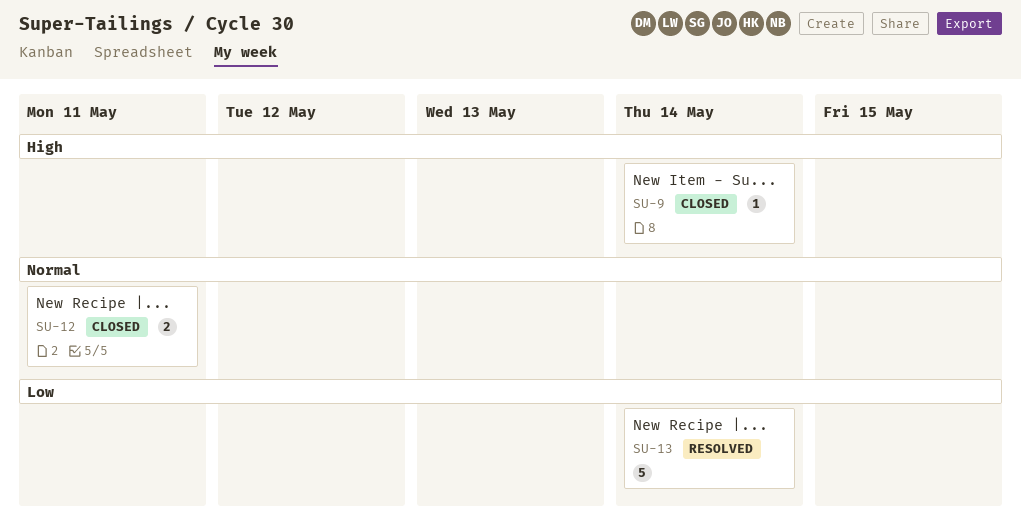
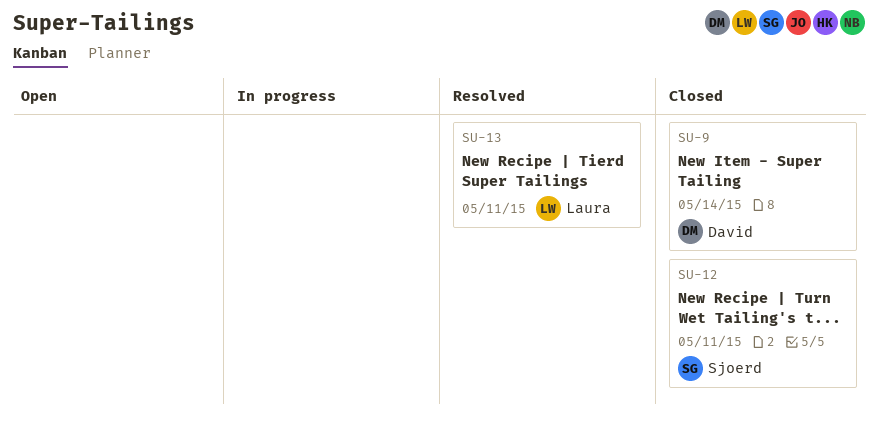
SU-13, due: May 14 -> May 11

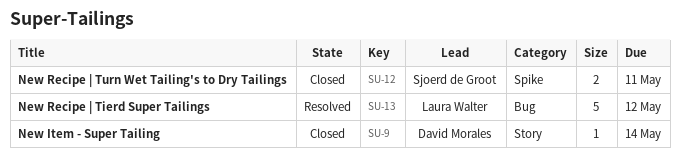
SU-13, due: May 11 -> May 12

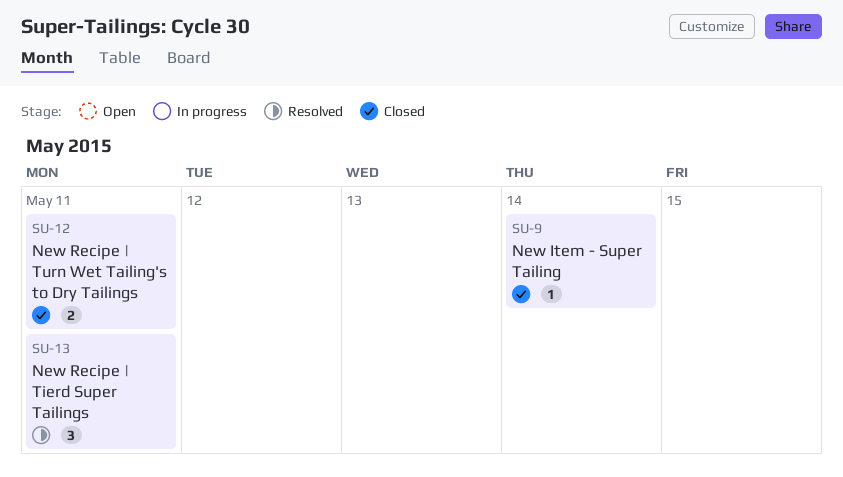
SU-13, estimate: 5 -> 3
SU-13, due: May 12 -> May 11

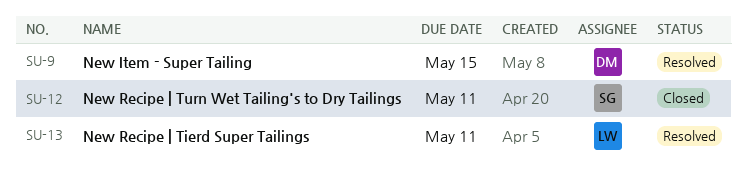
SU-9, status: Closed -> Resolved
SU-9, due: May 14 -> May 15

